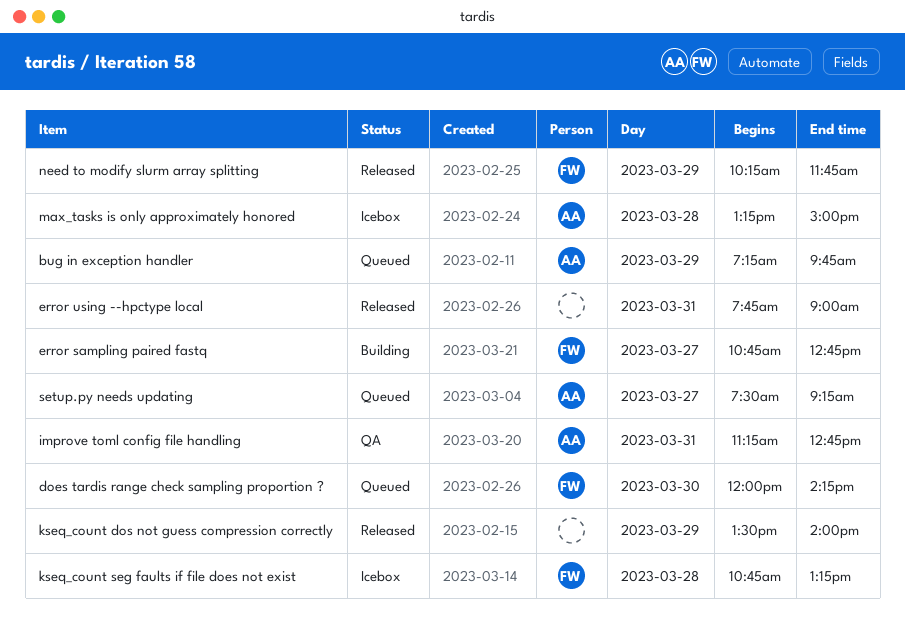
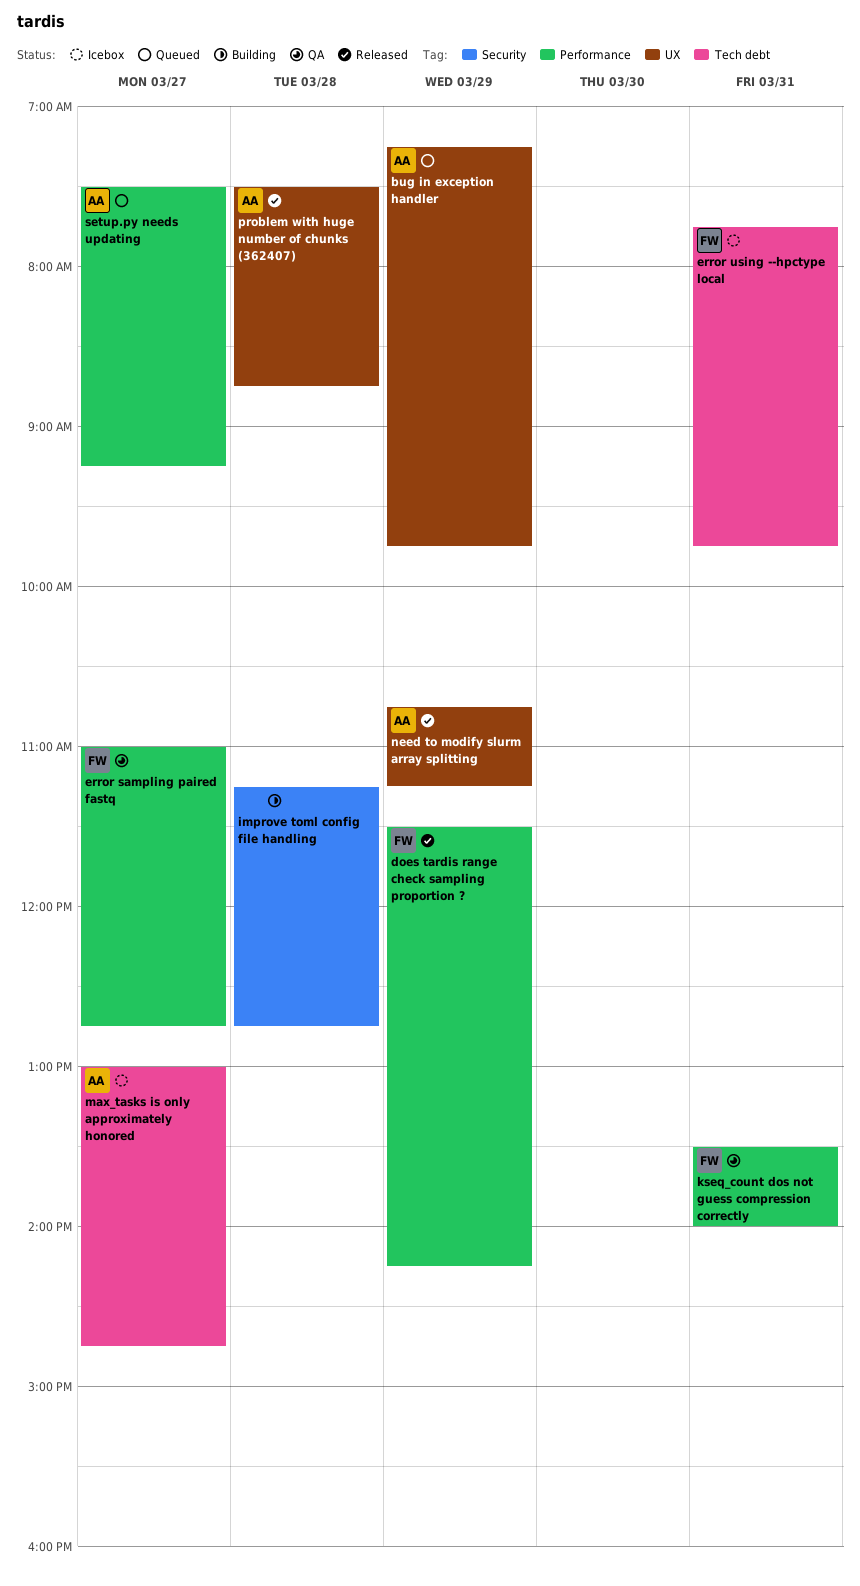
does tardis range check sampling proportion ?, status: Queued -> Released
does tardis range check sampling proportion ?, day: Mar 30 -> Mar 29
does tardis range check sampling proportion ?, begins: 12:00 -> 11:30
error sampling paired fastq, status: Building -> QA
error sampling paired fastq, begins: 10:45 -> 11:00
error using --hpctype local, status: Released -> Icebox
error using --hpctype local, owner: none -> FW
error using --hpctype local, ends: 09:00 -> 09:45
improve toml config file handling, status: QA -> Building
improve toml config file handling, owner: AA -> none
improve toml config file handling, day: Mar 31 -> Mar 28
kseq_count dos not guess compression correctly, status: Released -> QA
kseq_count dos not guess compression correctly, owner: none -> FW
kseq_count dos not guess compression correctly, day: Mar 29 -> Mar 31
kseq_count seg faults if file does not exist: present -> none
max_tasks is only approximately honored, day: Mar 28 -> Mar 27
max_tasks is only approximately honored, begins: 13:15 -> 13:00
max_tasks is only approximately honored, ends: 15:00 -> 14:45
need to modify slurm array splitting, owner: FW -> AA
need to modify slurm array splitting, begins: 10:15 -> 10:45
need to modify slurm array splitting, ends: 11:45 -> 11:15
problem with huge number of chunks (362407): none -> present

